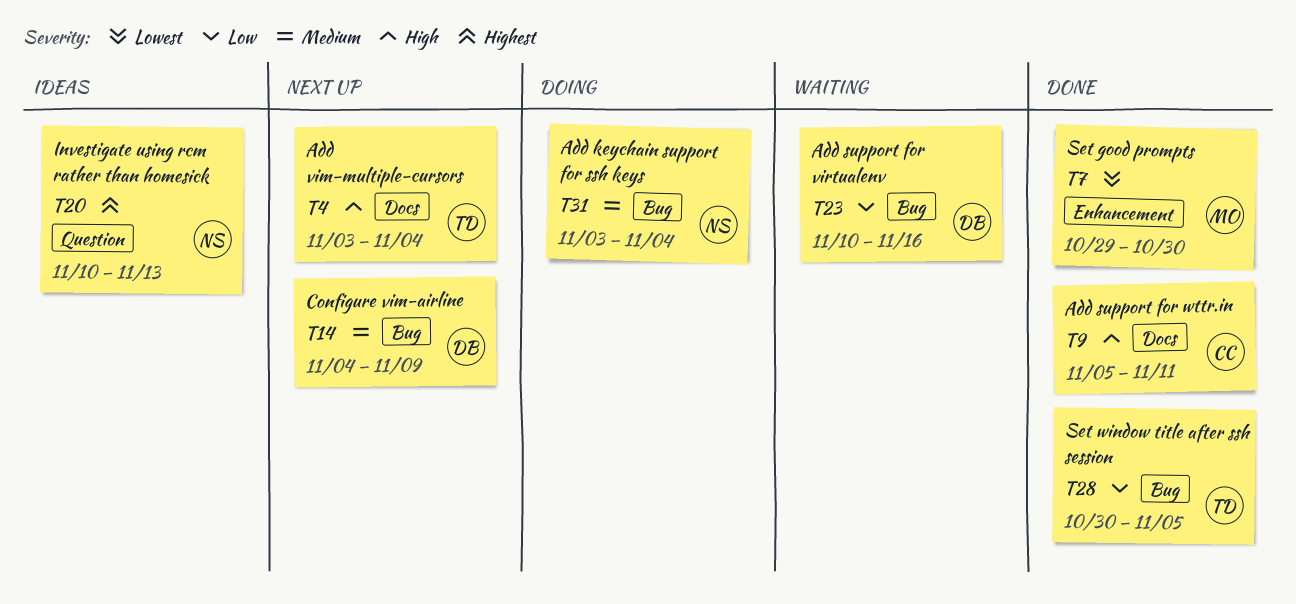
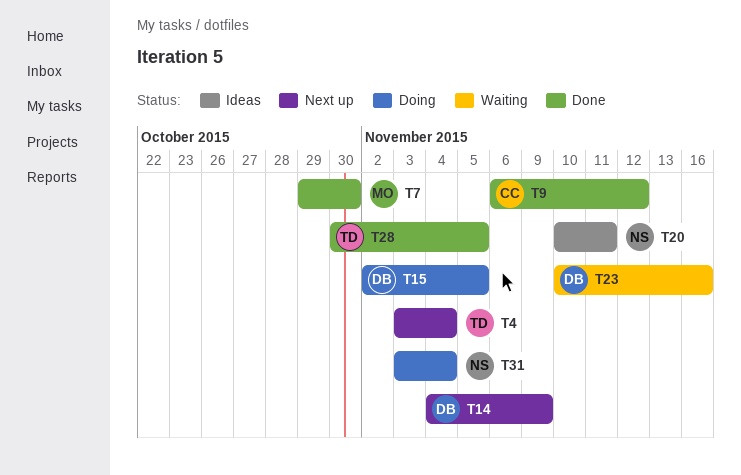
T9, start: Nov 5 -> Nov 6
T9, due: Nov 11 -> Nov 12
T15: none -> present
T20, due: Nov 13 -> Nov 11

